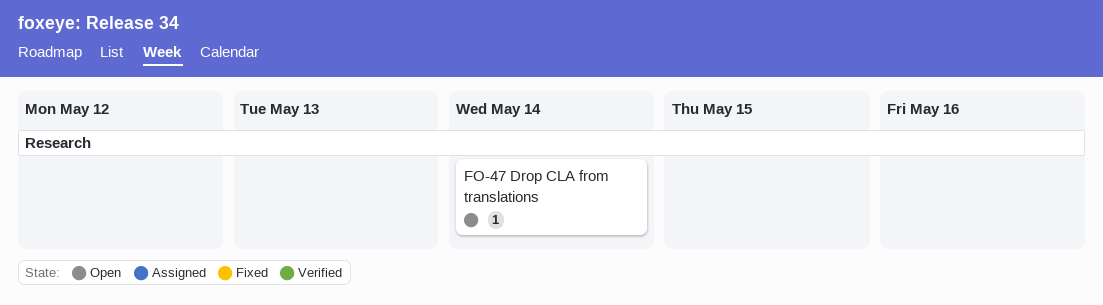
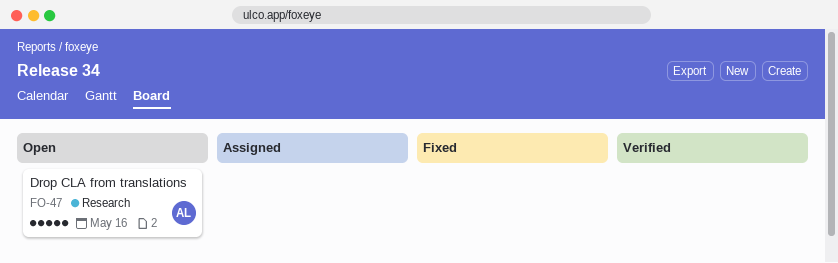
FO-47, estimate: 1 -> 5
FO-47, due: May 14 -> May 16

